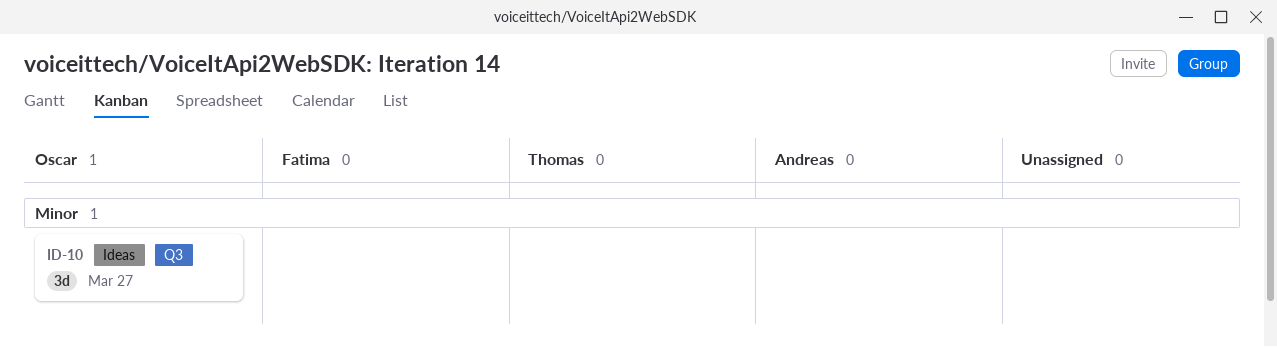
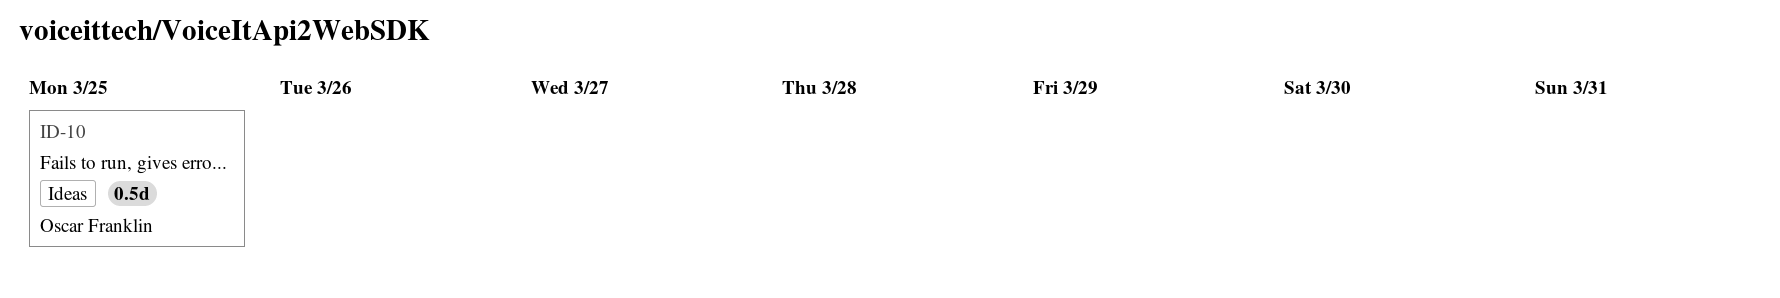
ID-10, estimate: 3d -> 0.5d
ID-10, due: Mar 27 -> Mar 25

